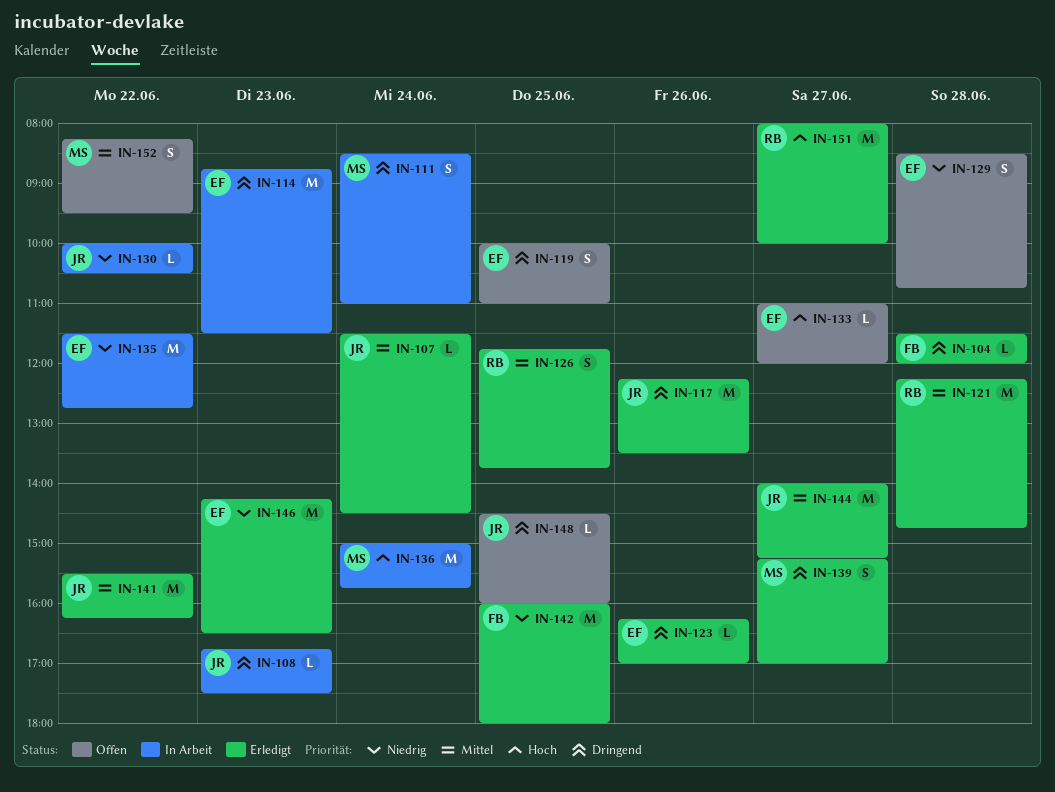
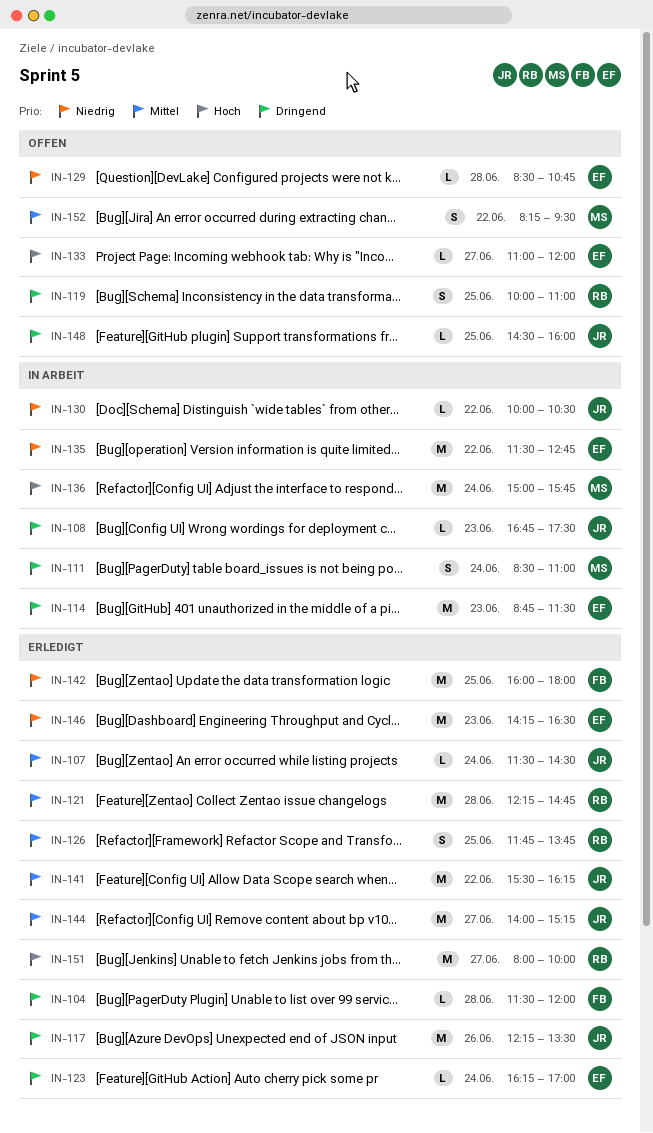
IN-119, owner: EF -> RB
IN-123, day: Jun 26 -> Jun 24
IN-129, estimate: S -> L
IN-139: present -> none

